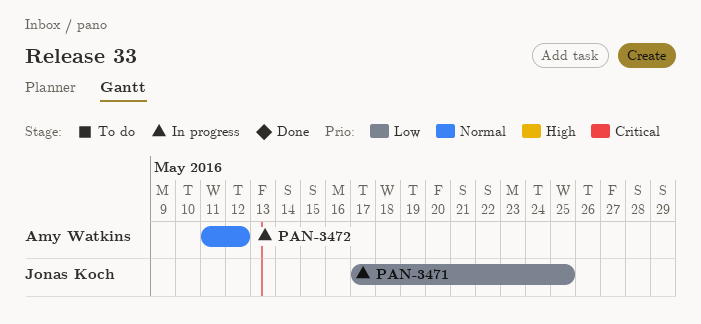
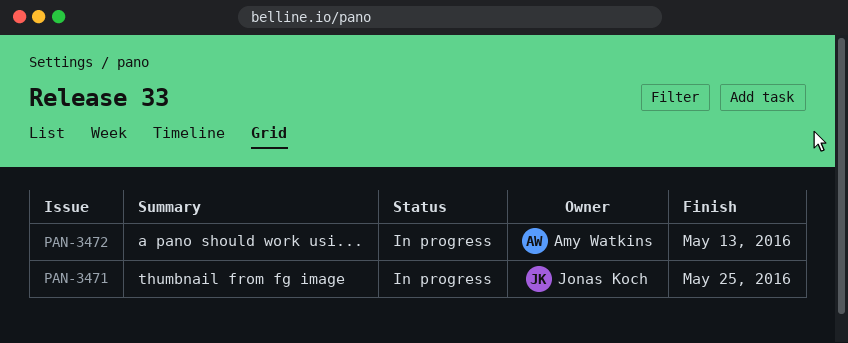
PAN-3472, due: May 12 -> May 13

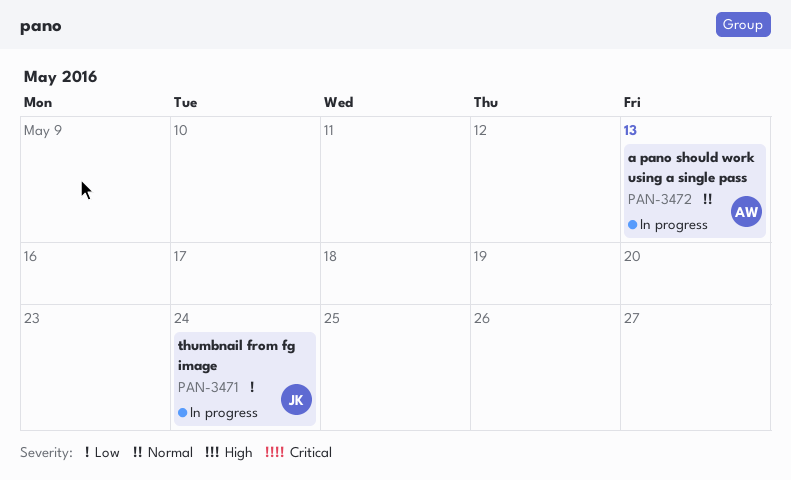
PAN-3471, due: May 25 -> May 24

